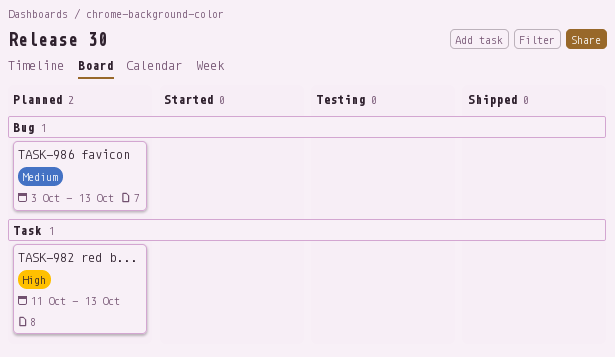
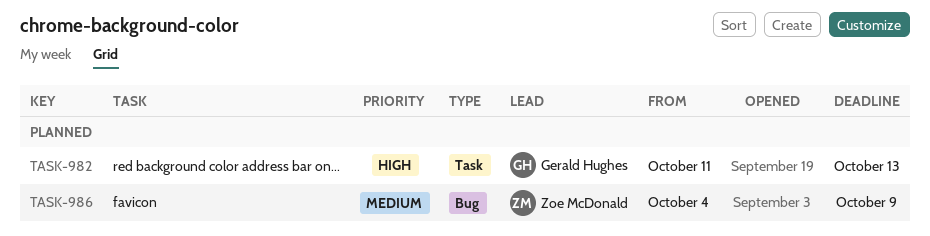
TASK-986, start: Oct 3 -> Oct 4
TASK-986, due: Oct 13 -> Oct 9

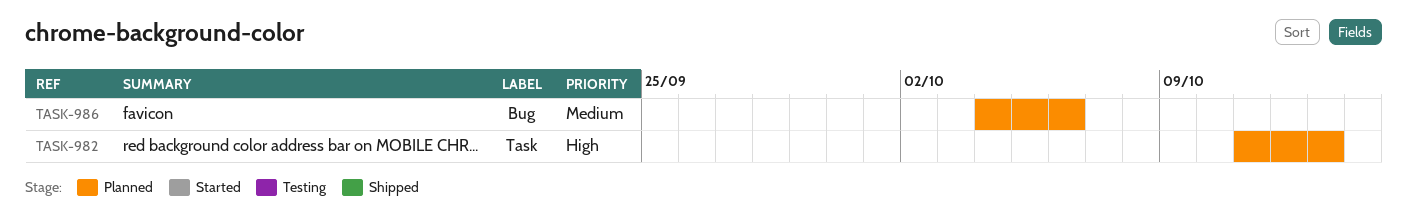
TASK-986, due: Oct 9 -> Oct 6

